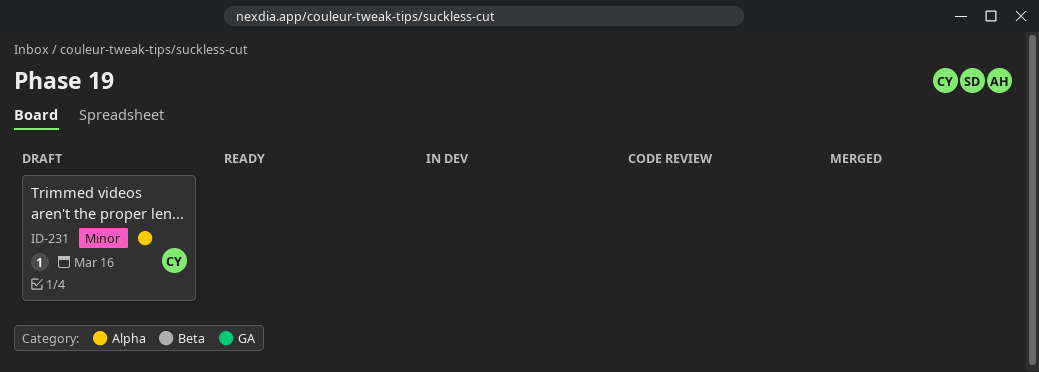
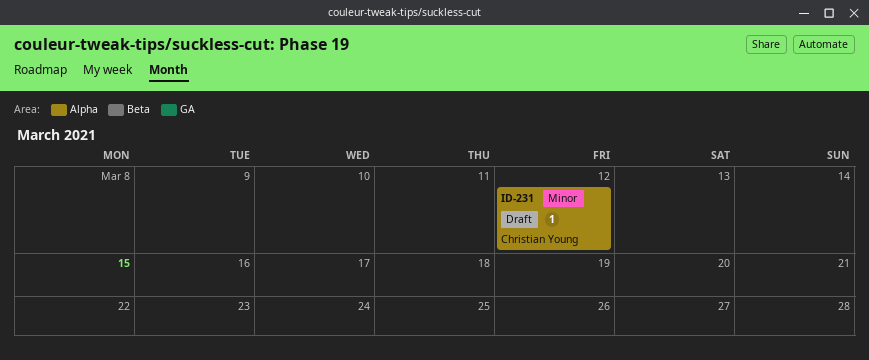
ID-231, due: Mar 16 -> Mar 12

